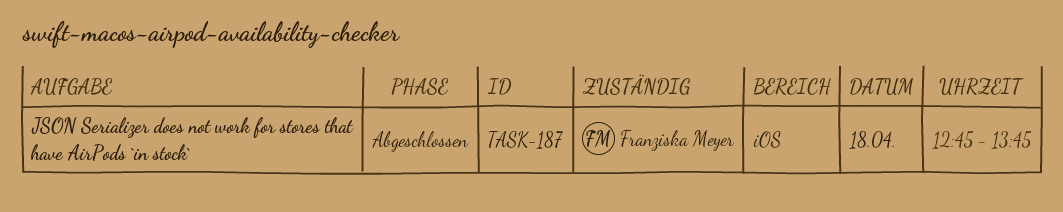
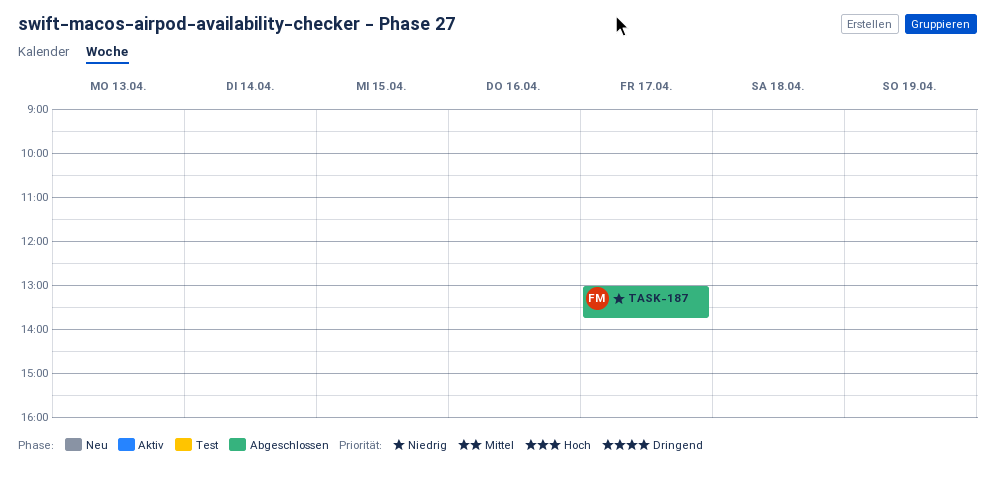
TASK-187, day: Apr 18 -> Apr 17
TASK-187, begins: 12:45 -> 13:00

